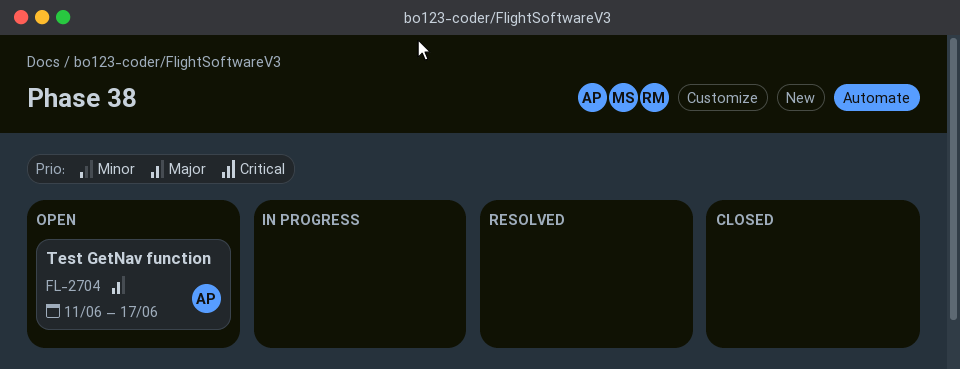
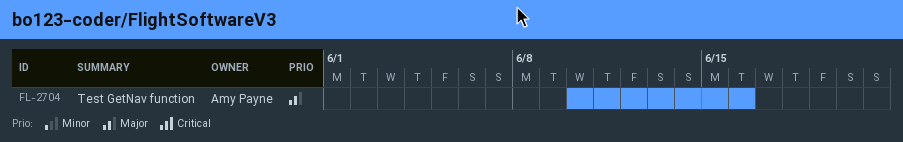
FL-2704, start: Jun 11 -> Jun 10
FL-2704, due: Jun 17 -> Jun 16

